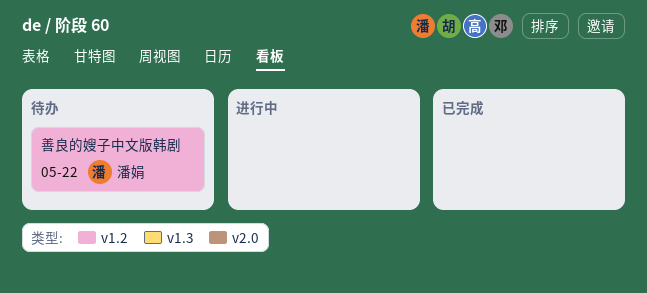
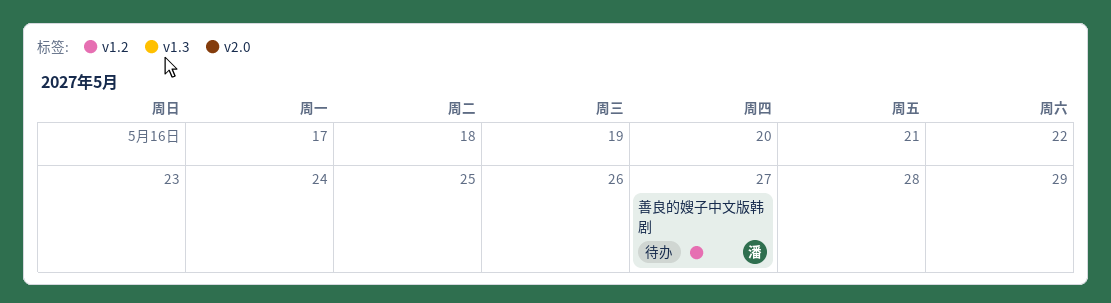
善良的嫂子中文版韩剧, due: May 22 -> May 27

